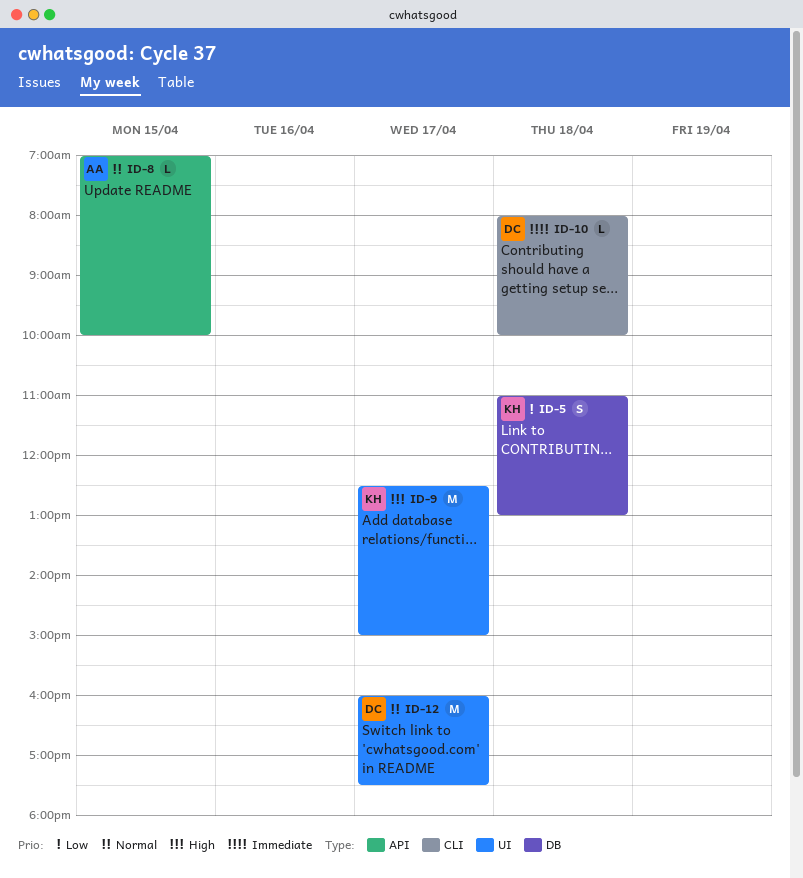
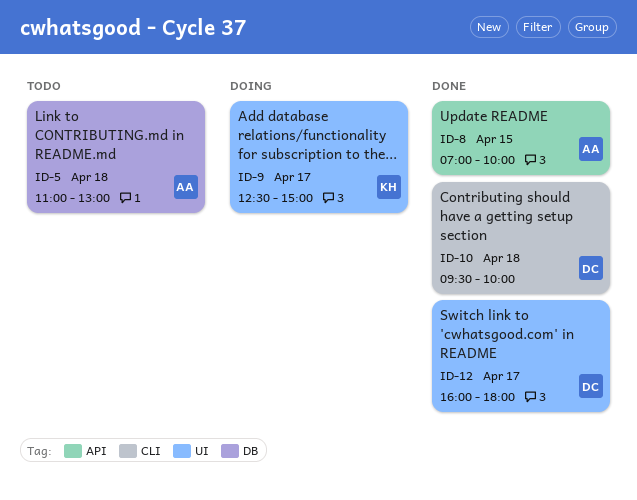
ID-5, owner: KH -> AA
ID-10, begins: 08:00 -> 09:30
ID-12, ends: 17:30 -> 18:00

